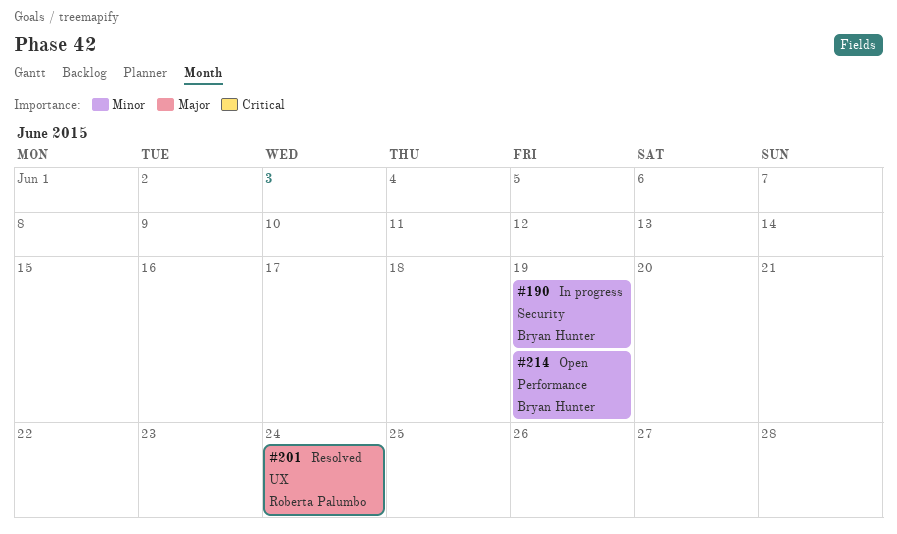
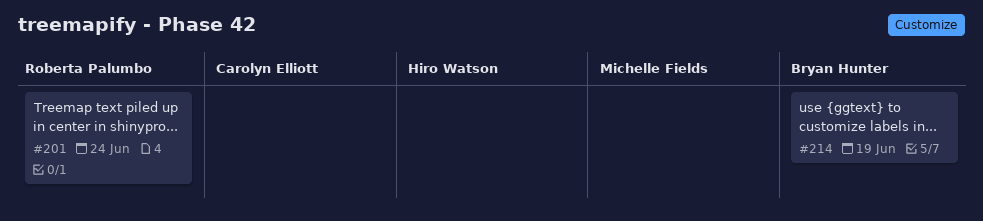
#190: present -> none

